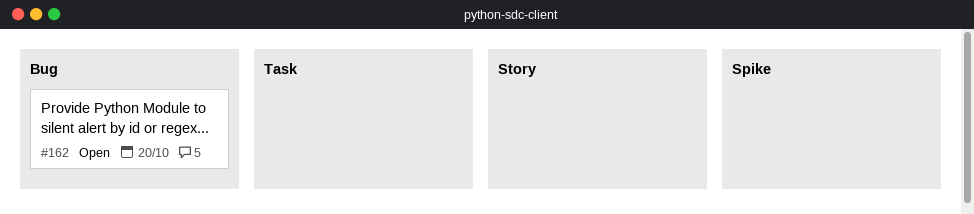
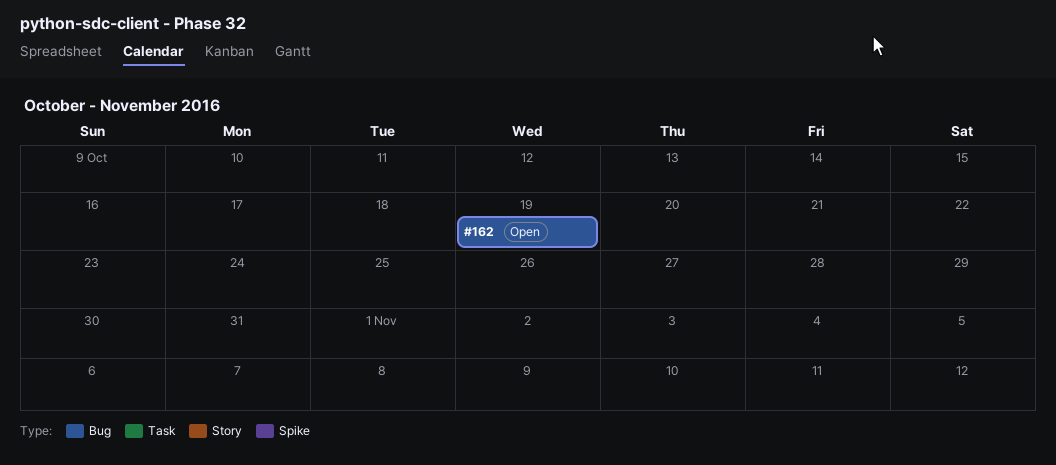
#162, due: Oct 20 -> Oct 19

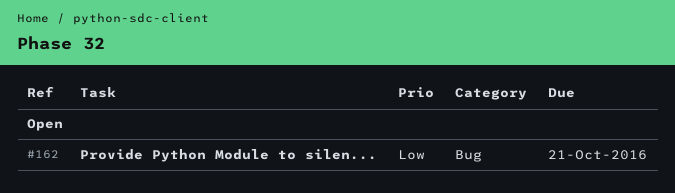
#162, due: Oct 19 -> Oct 21

